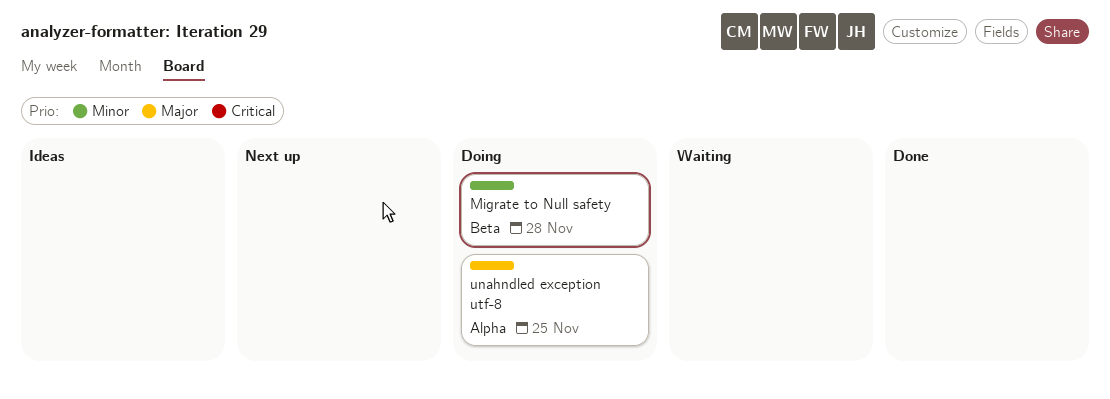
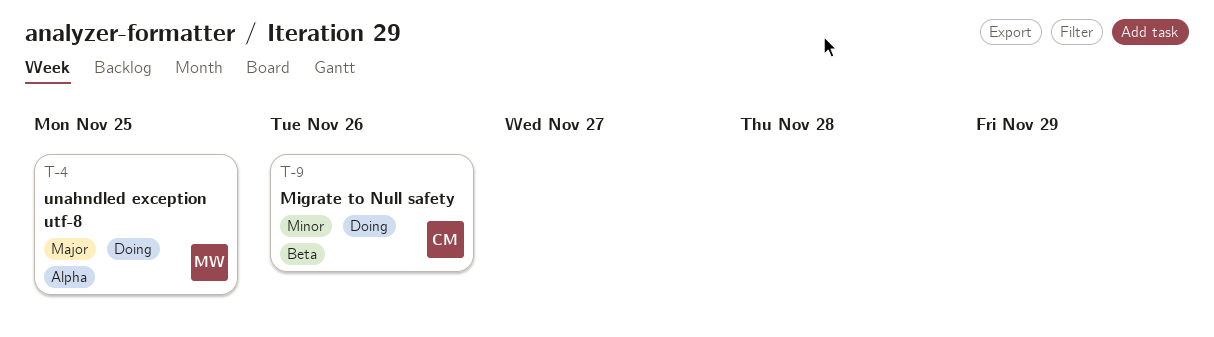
Migrate to Null safety, due: Nov 28 -> Nov 26

